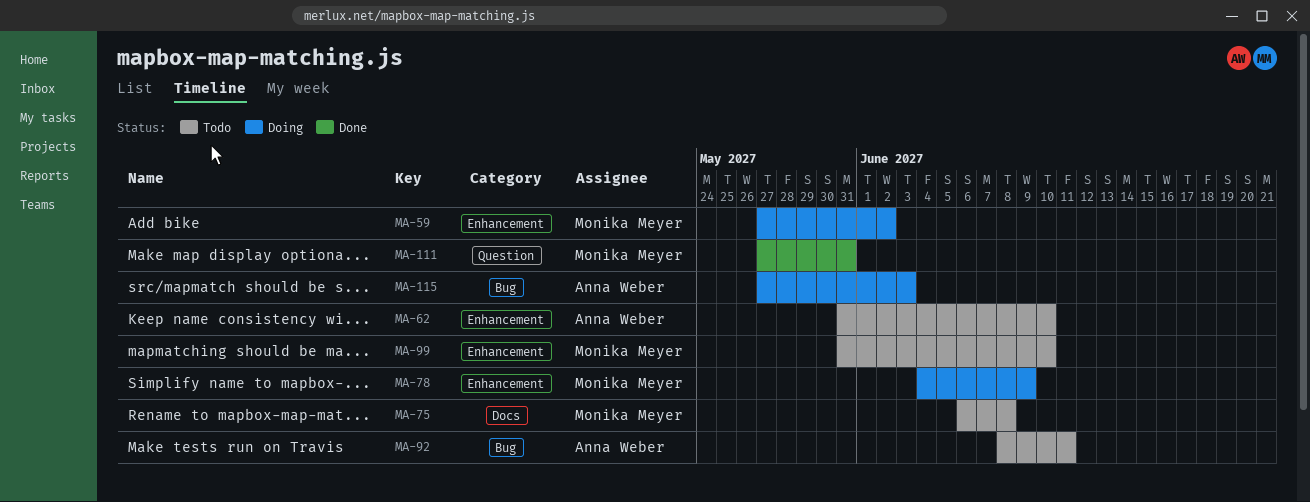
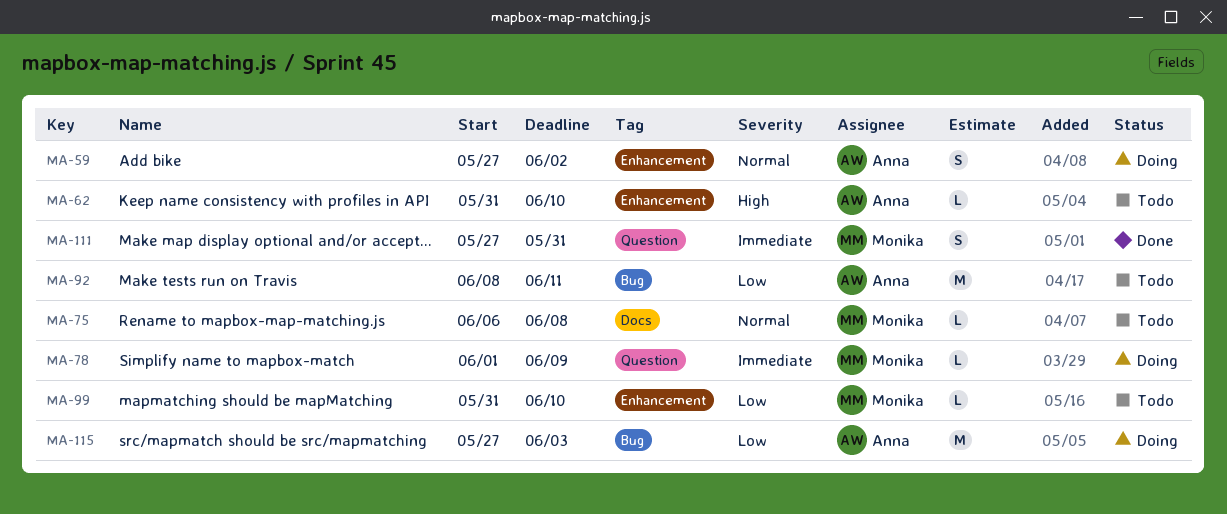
MA-59, owner: Monika Meyer -> Anna Weber
MA-78, label: Enhancement -> Question
MA-78, start: Jun 4 -> Jun 1

